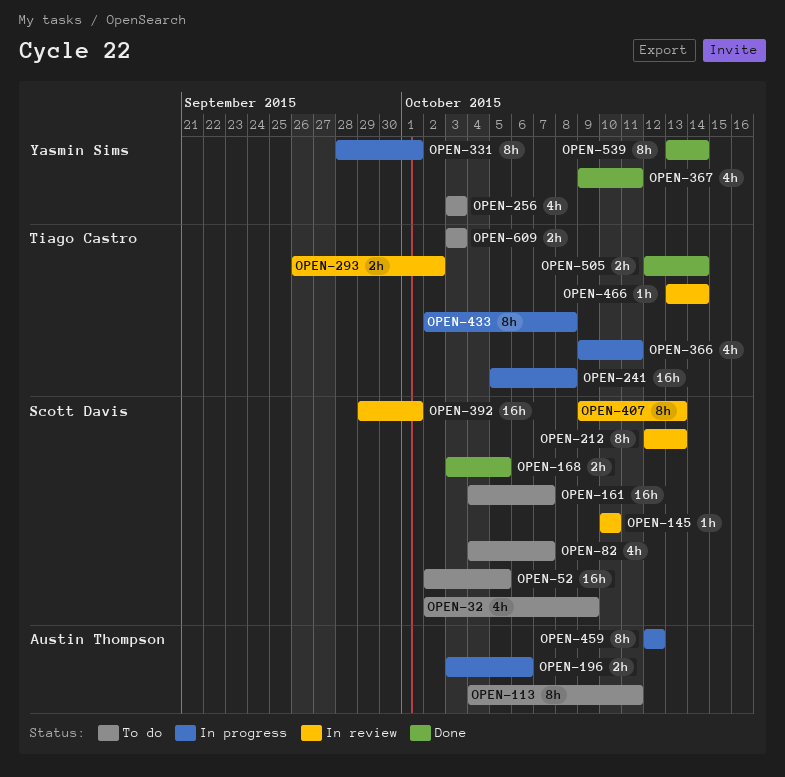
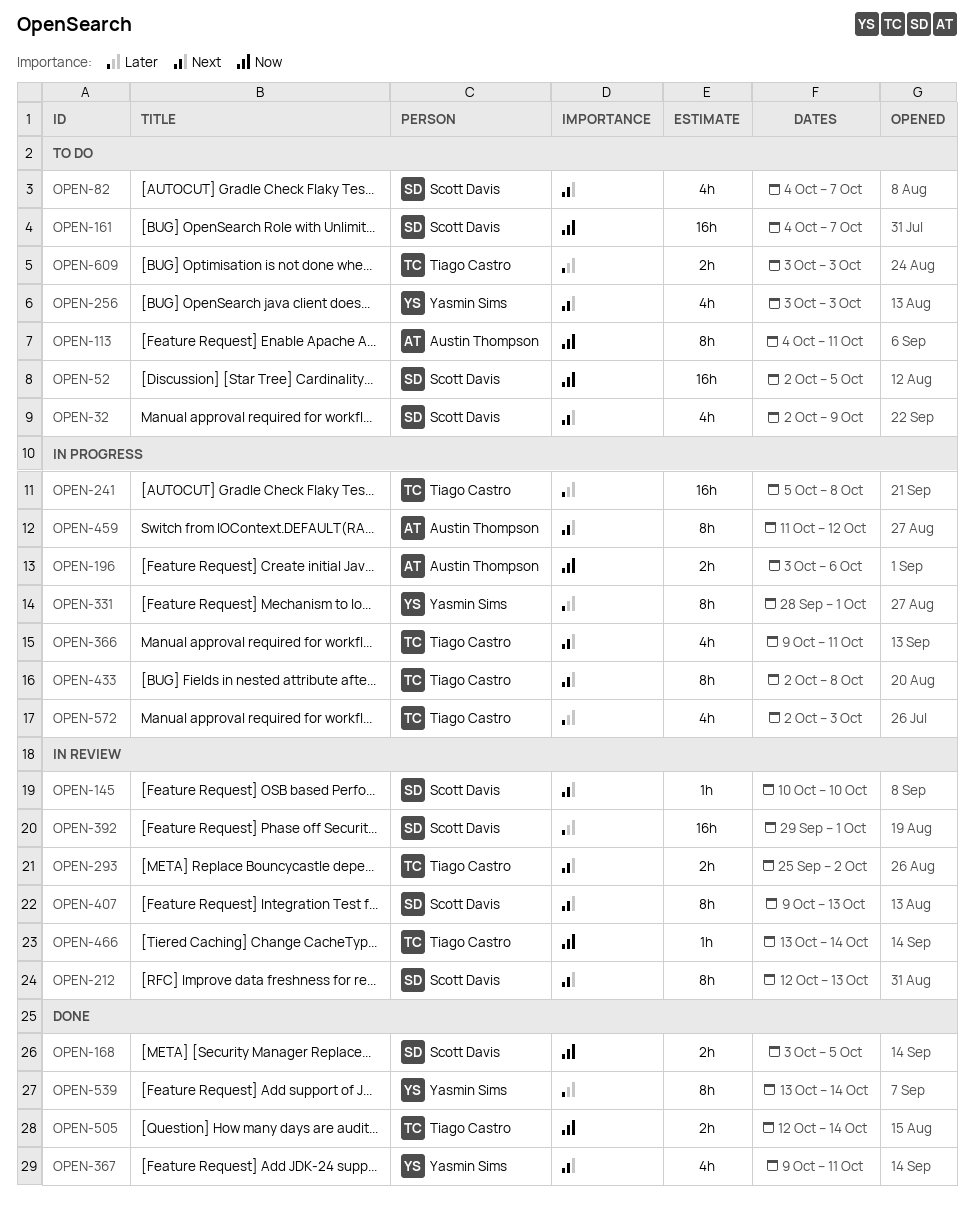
OPEN-293, start: Sep 26 -> Sep 25
OPEN-459, start: Oct 12 -> Oct 11
OPEN-572: none -> present

